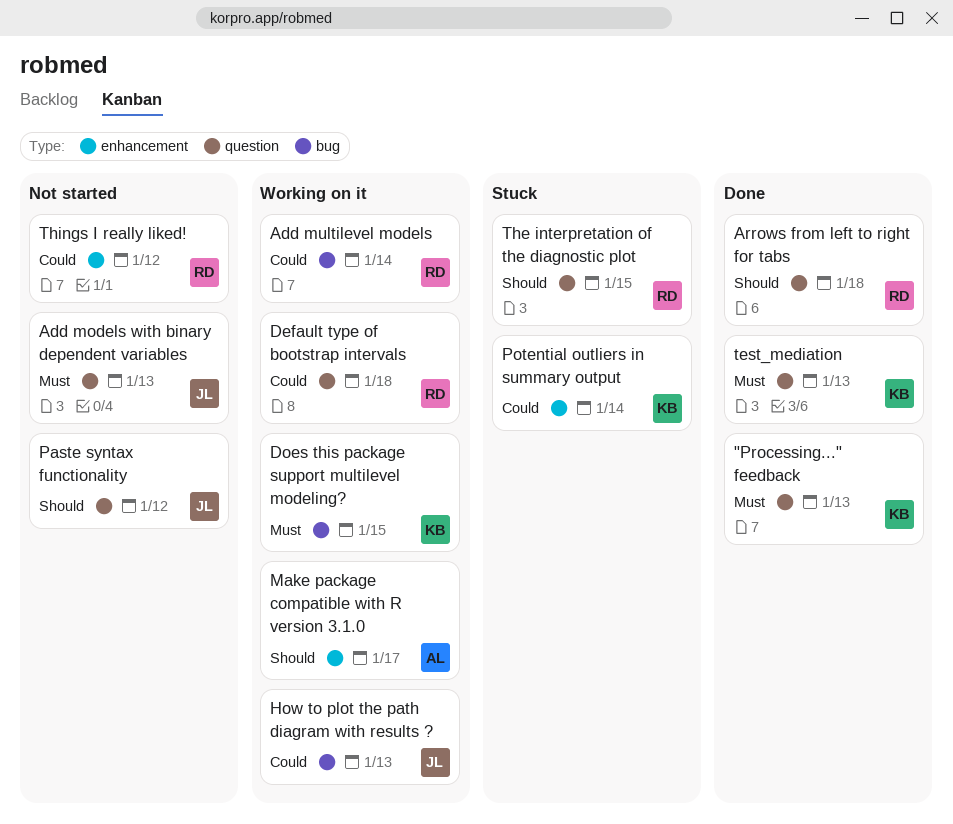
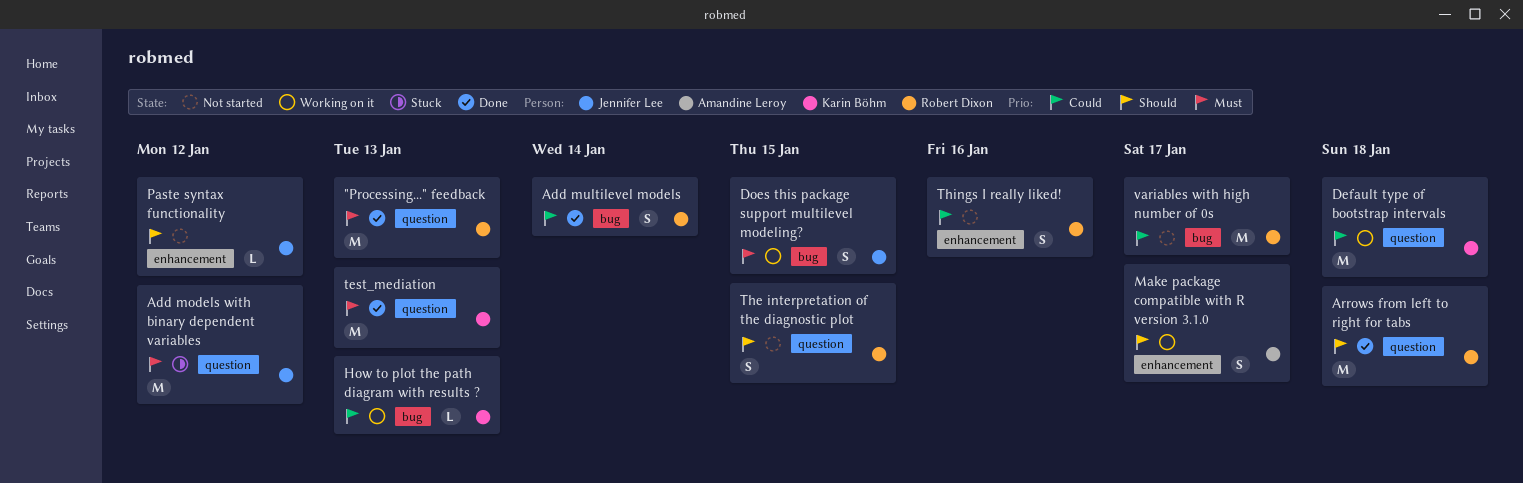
"Processing..." feedback, owner: Karin Böhm -> Robert Dixon
Add models with binary dependent variables, status: Not started -> Stuck
Add models with binary dependent variables, due: Jan 13 -> Jan 12
Add multilevel models, status: Working on it -> Done
Default type of bootstrap intervals, owner: Robert Dixon -> Karin Böhm
Does this package support multilevel modeling?, owner: Karin Böhm -> Jennifer Lee
How to plot the path diagram with results ?, owner: Jennifer Lee -> Karin Böhm
Paste syntax functionality, label: question -> enhancement
Potential outliers in summary output: present -> none
The interpretation of the diagnostic plot, status: Stuck -> Not started
Things I really liked!, due: Jan 12 -> Jan 16
variables with high number of 0s: none -> present

